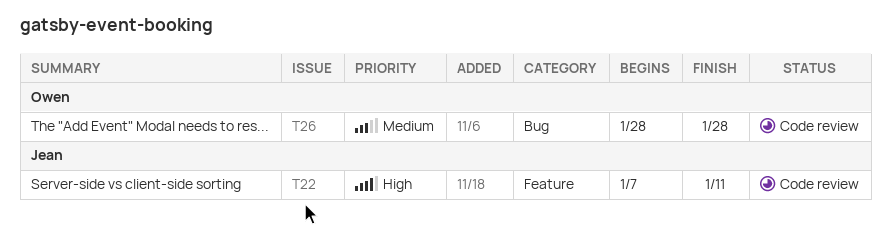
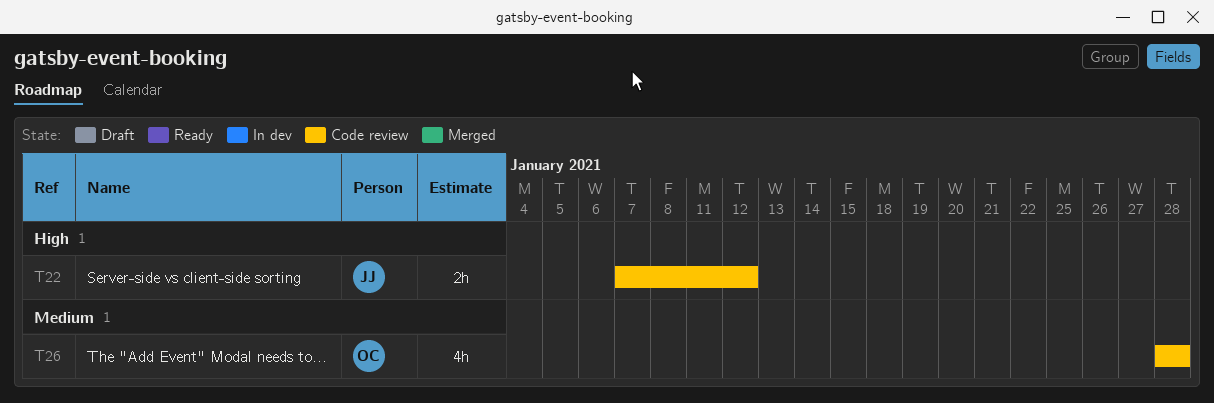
T22, due: Jan 11 -> Jan 12

